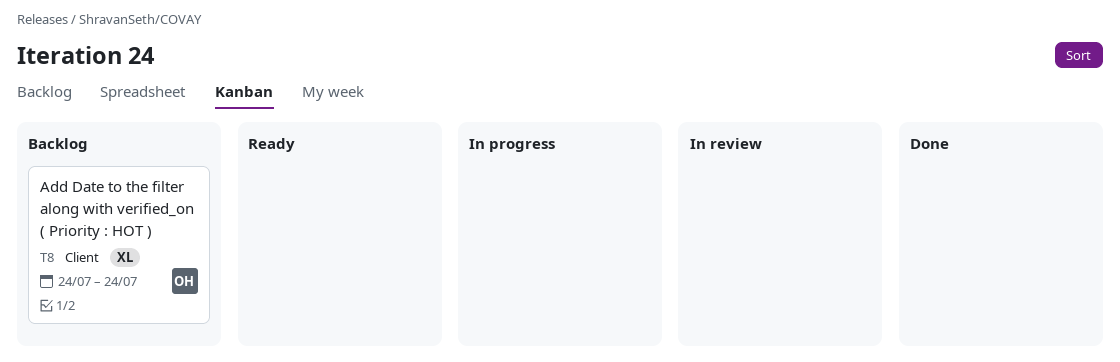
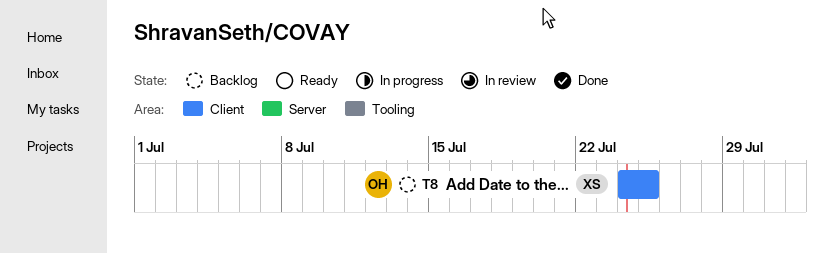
T8, estimate: XL -> XS
T8, due: Jul 24 -> Jul 25

